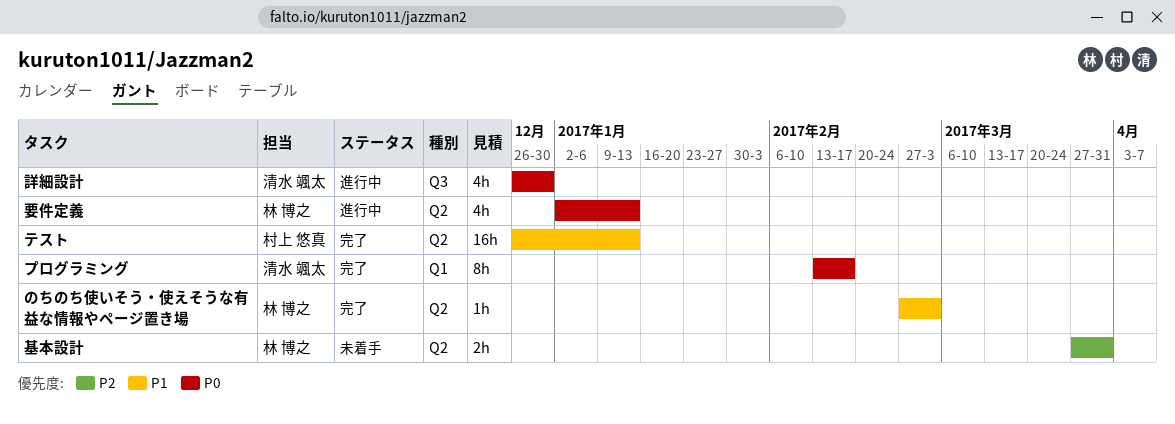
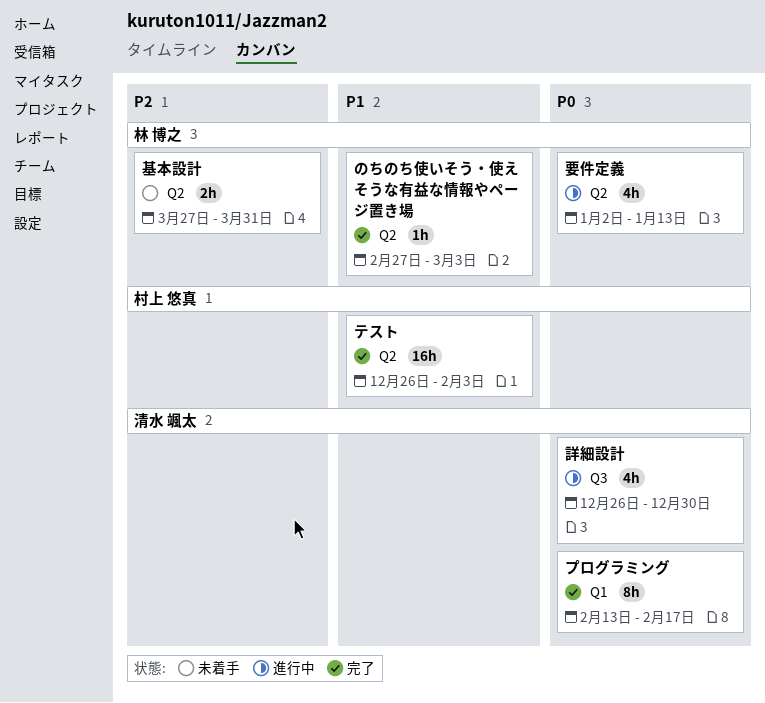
テスト, due: Jan 13 -> Feb 3

